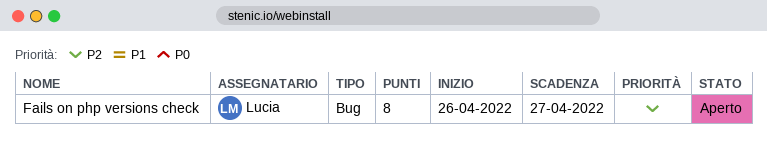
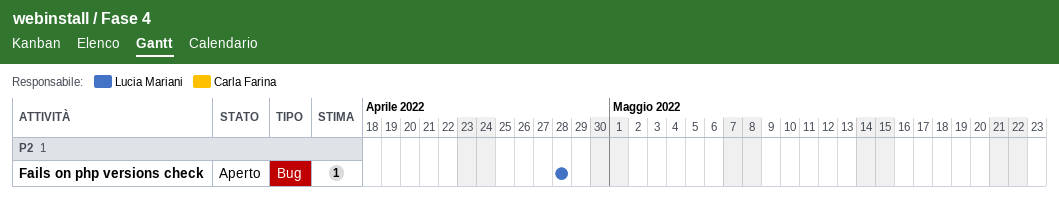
Fails on php versions check, estimate: 8 -> 1
Fails on php versions check, start: Apr 26 -> Apr 28
Fails on php versions check, due: Apr 27 -> Apr 28

